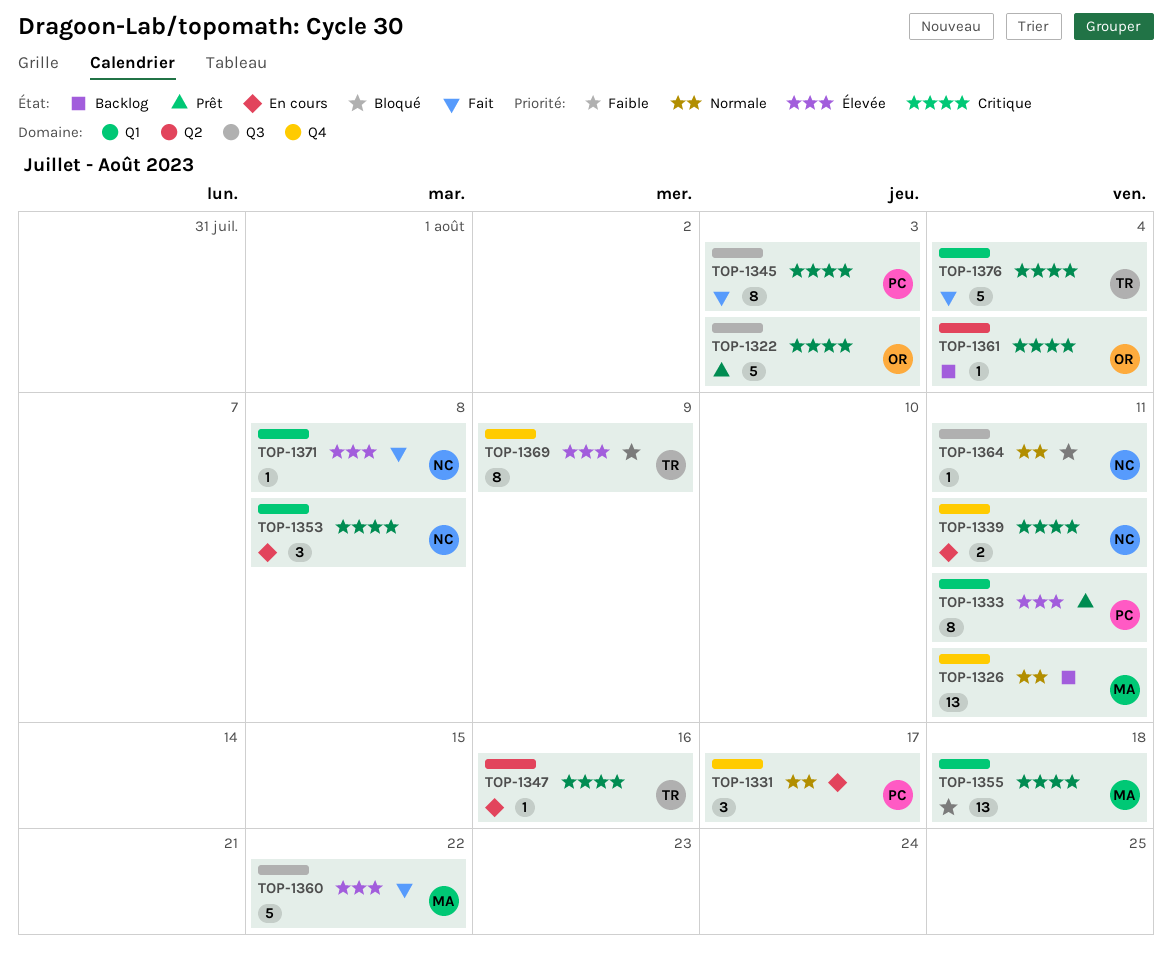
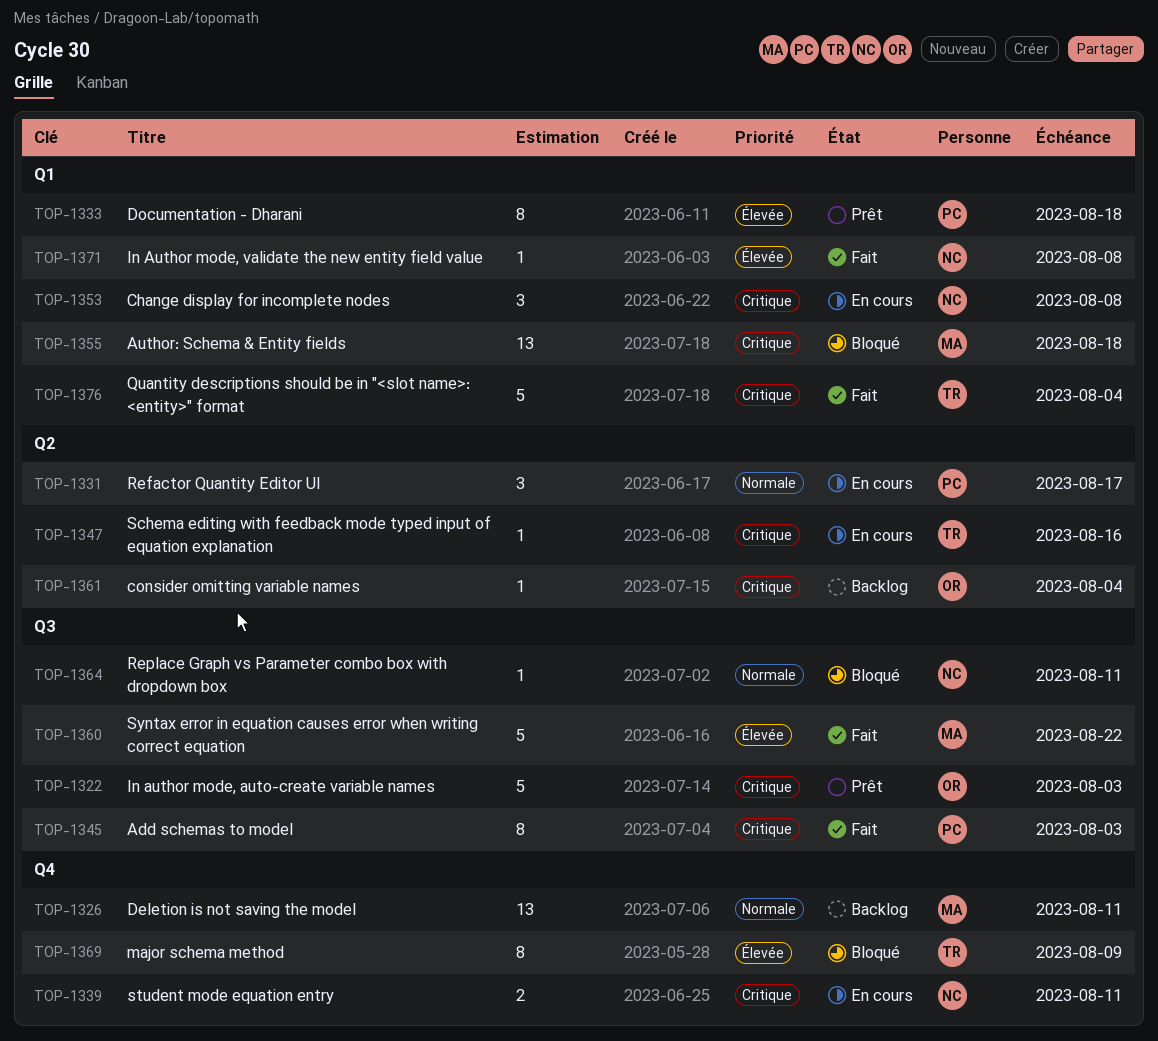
TOP-1331, label: Q4 -> Q2
TOP-1333, due: Aug 11 -> Aug 18

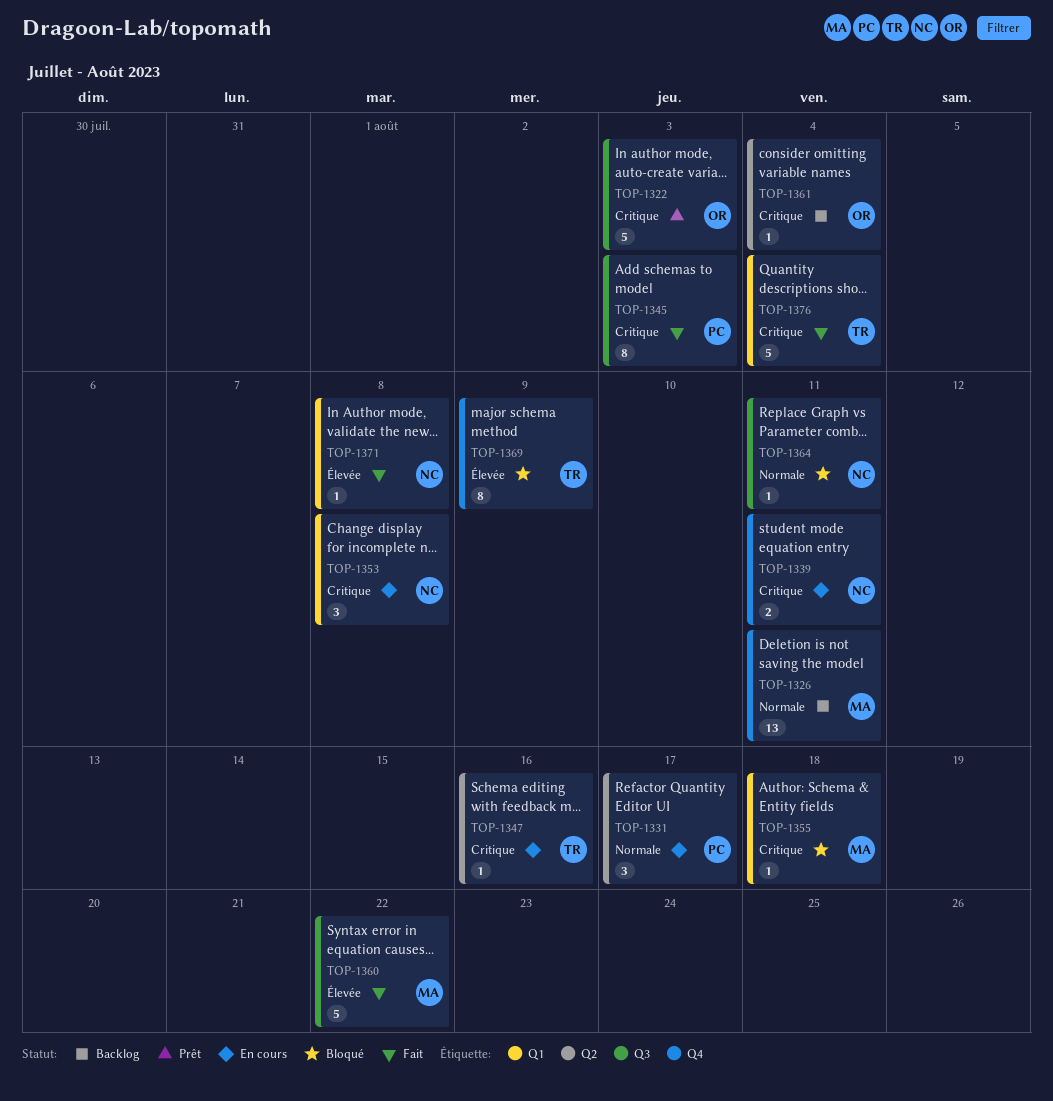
TOP-1333: present -> none
TOP-1355, estimate: 13 -> 1

